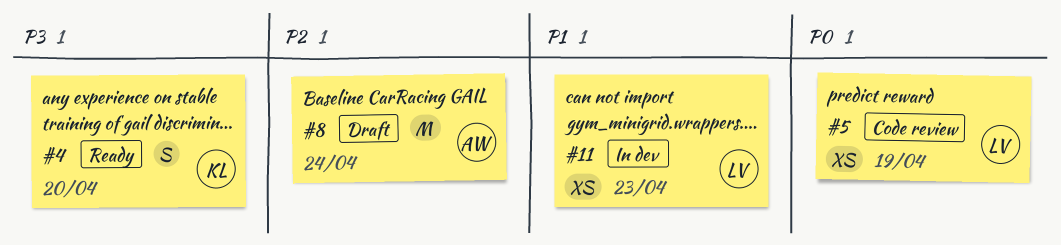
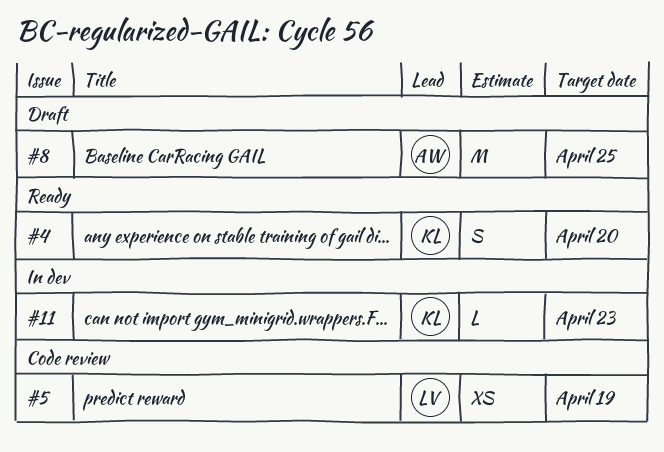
#8, due: Apr 24 -> Apr 25
#11, owner: LV -> KL
#11, estimate: XS -> L

